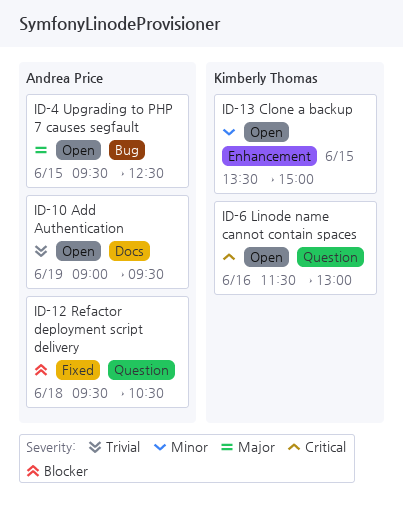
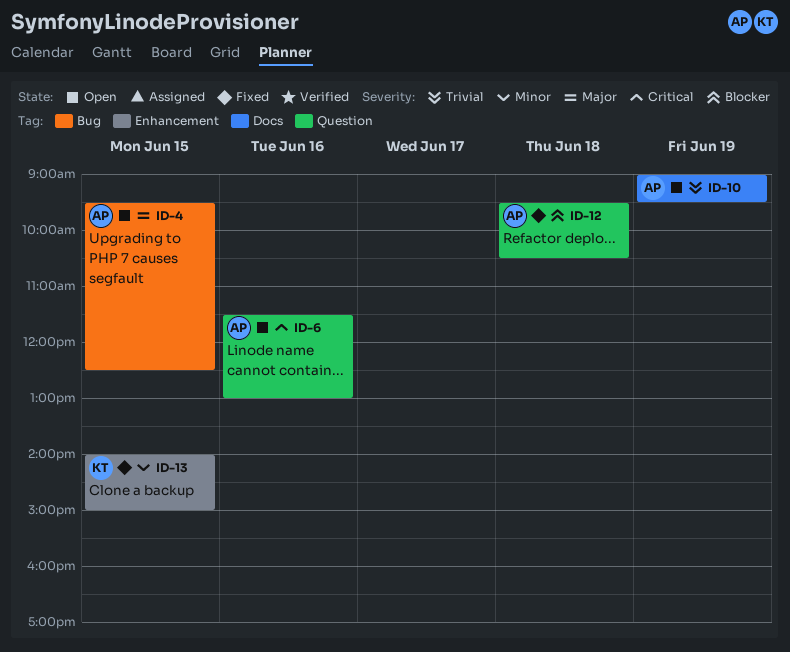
ID-6, owner: Kimberly Thomas -> Andrea Price
ID-13, status: Open -> Fixed
ID-13, begins: 13:30 -> 14:00

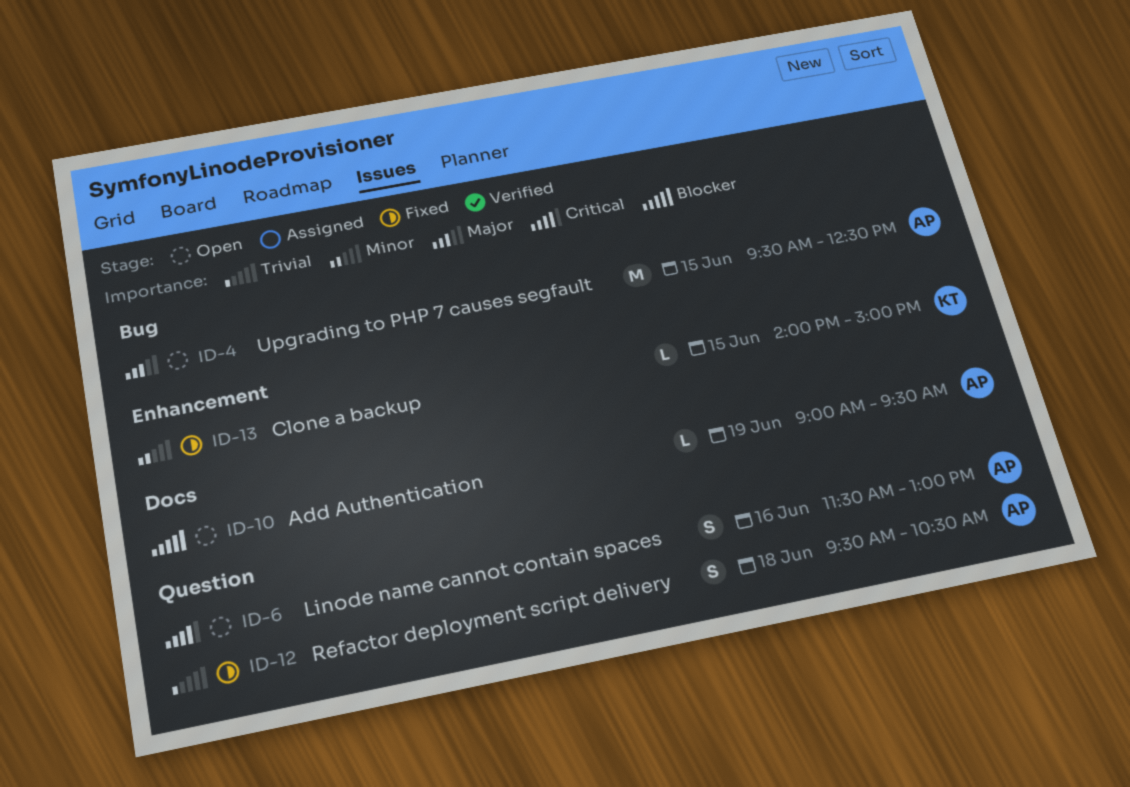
ID-10, priority: Trivial -> Blocker
ID-12, priority: Blocker -> Trivial

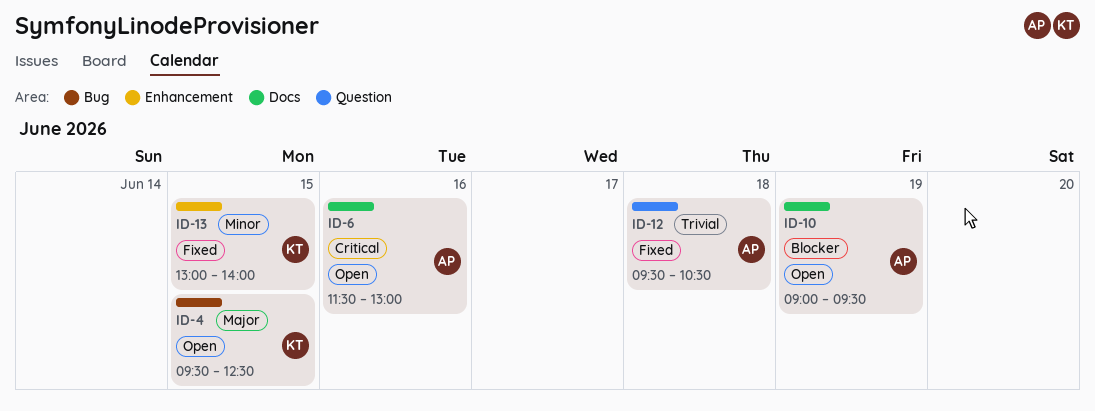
ID-4, owner: AP -> KT
ID-6, label: Question -> Docs
ID-13, begins: 14:00 -> 13:00
ID-13, ends: 15:00 -> 14:00

